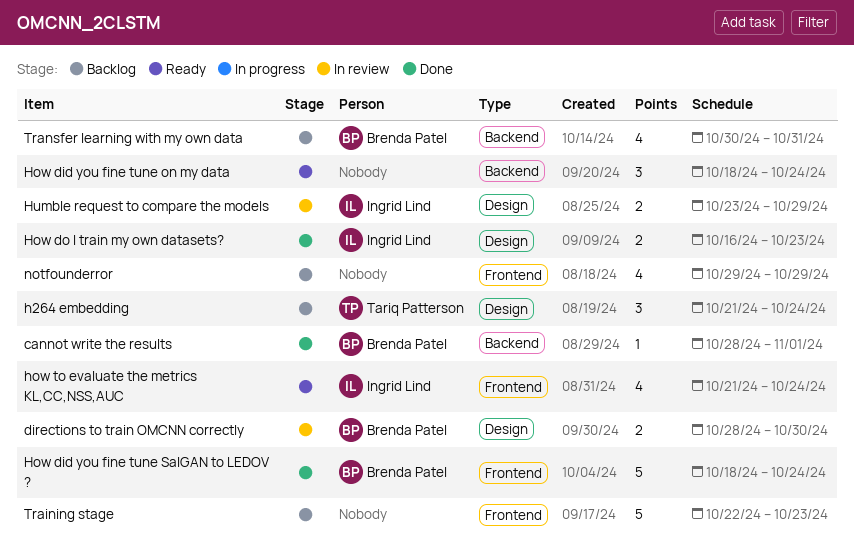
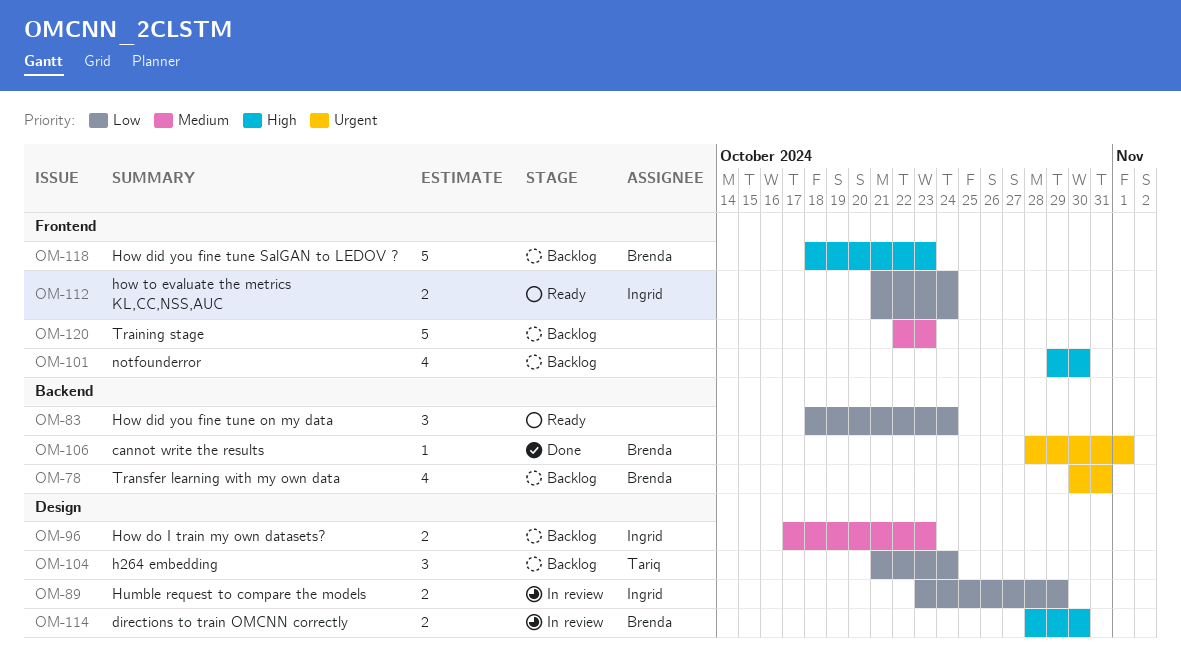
How did you fine tune SalGAN to LEDOV ?, status: Done -> Backlog
How did you fine tune SalGAN to LEDOV ?, due: Oct 24 -> Oct 23
How do I train my own datasets?, status: Done -> Backlog
How do I train my own datasets?, start: Oct 16 -> Oct 17
how to evaluate the metrics KL,CC,NSS,AUC, estimate: 4 -> 2
notfounderror, due: Oct 29 -> Oct 30

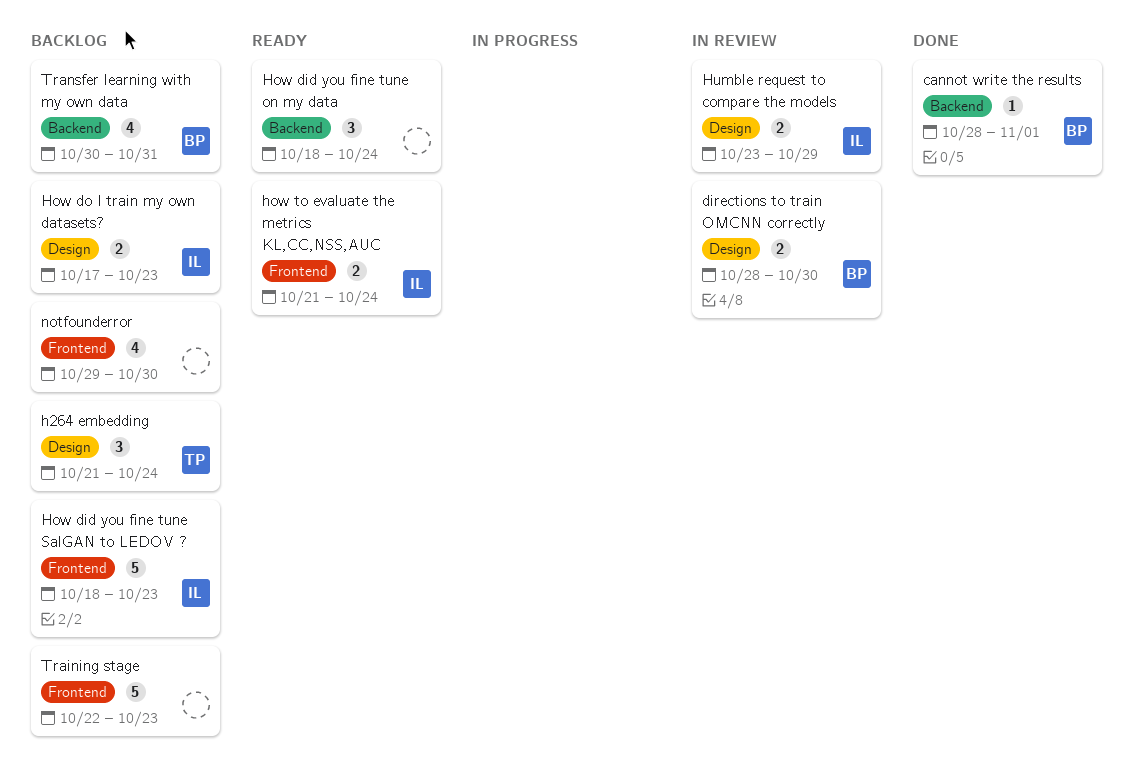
How did you fine tune SalGAN to LEDOV ?, owner: Brenda -> Ingrid

